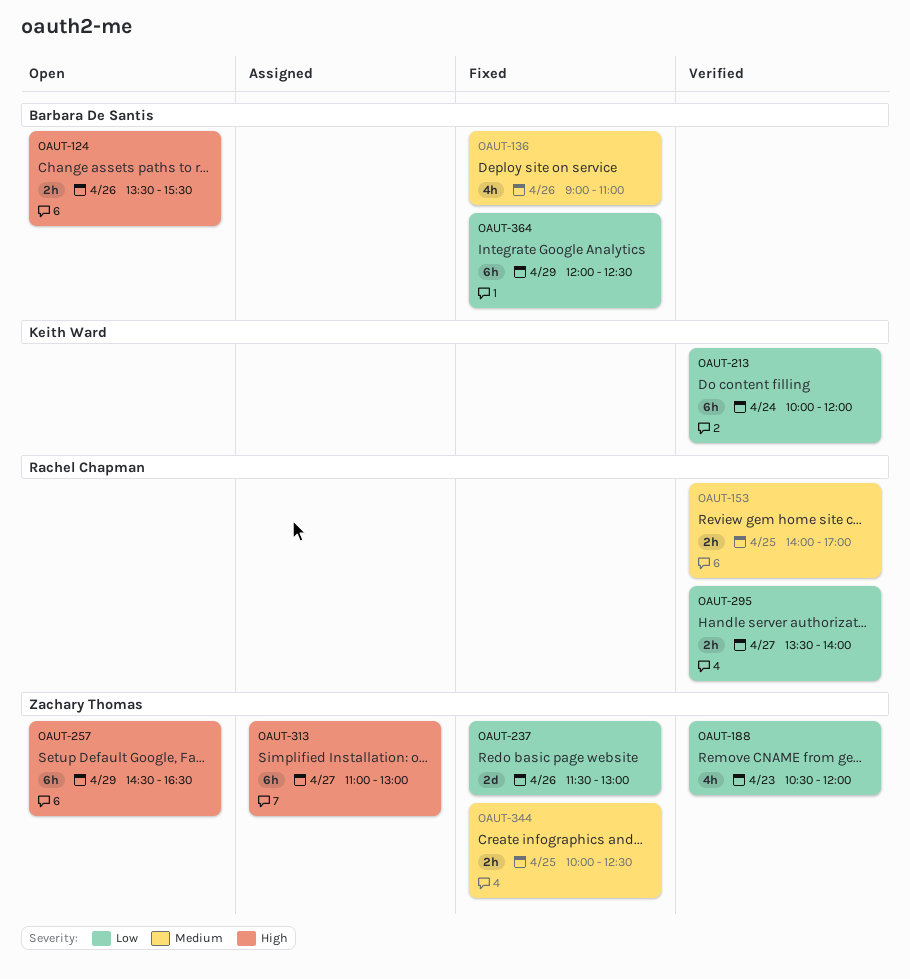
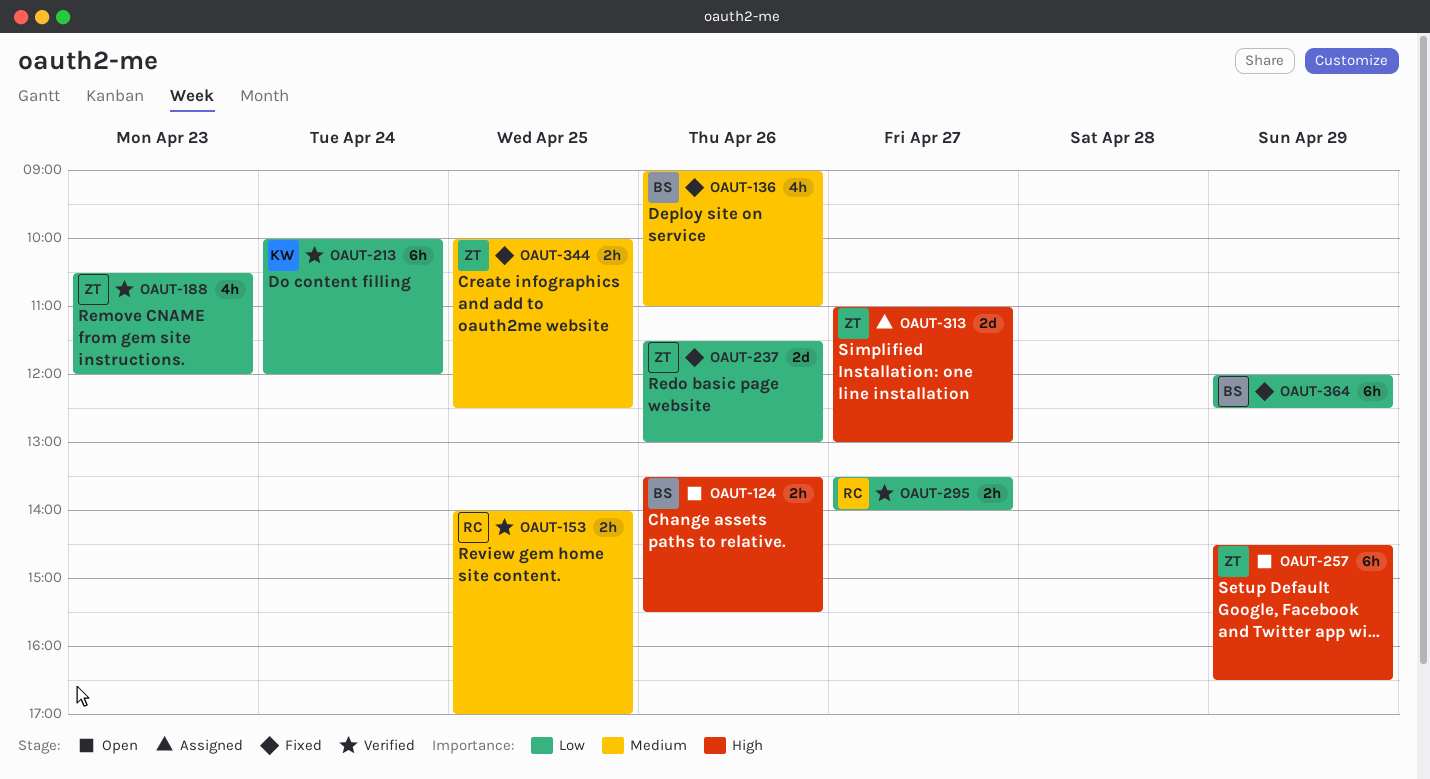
OAUT-313, estimate: 6h -> 2d

